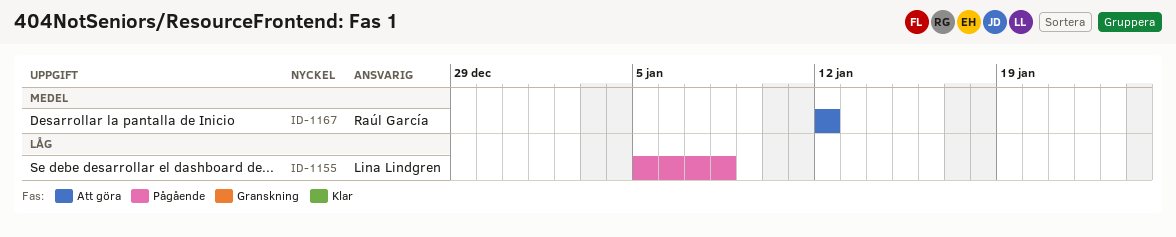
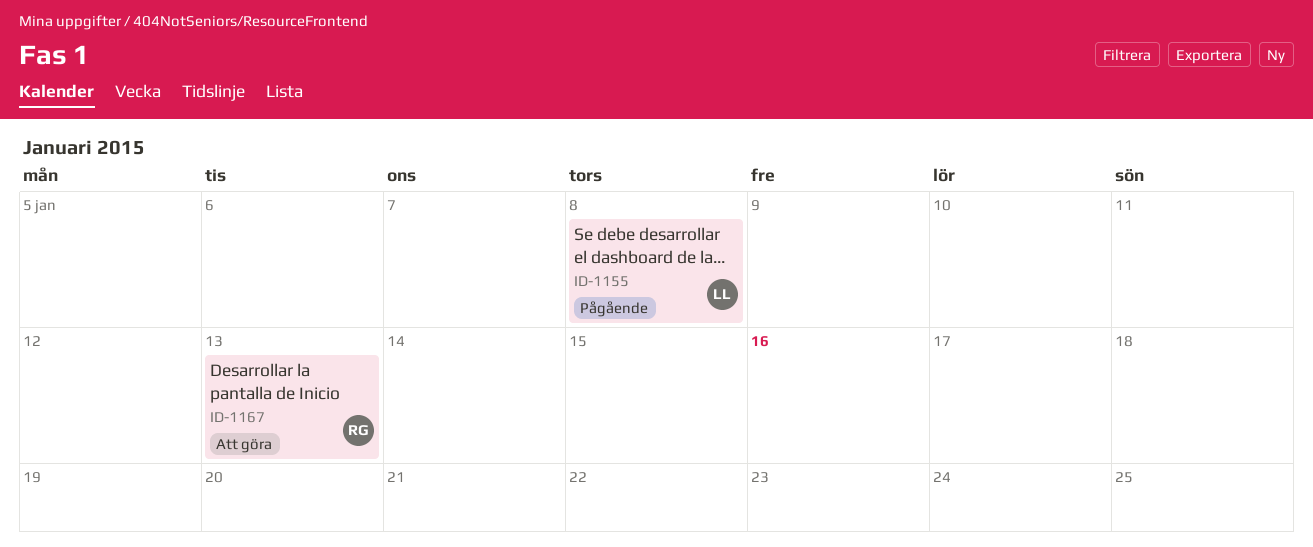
ID-1167, due: Jan 12 -> Jan 13

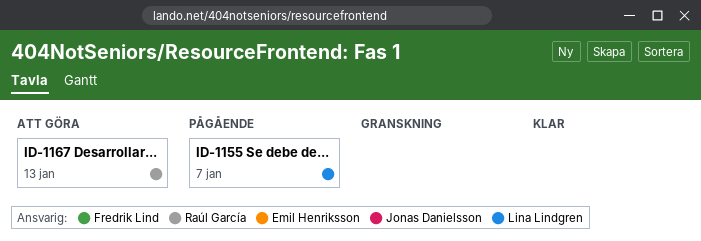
ID-1155, due: Jan 8 -> Jan 7

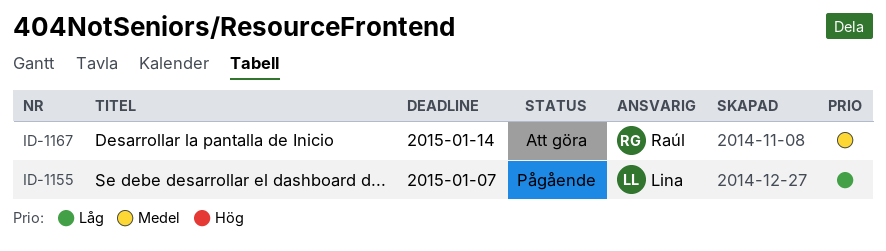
ID-1167, due: Jan 13 -> Jan 14

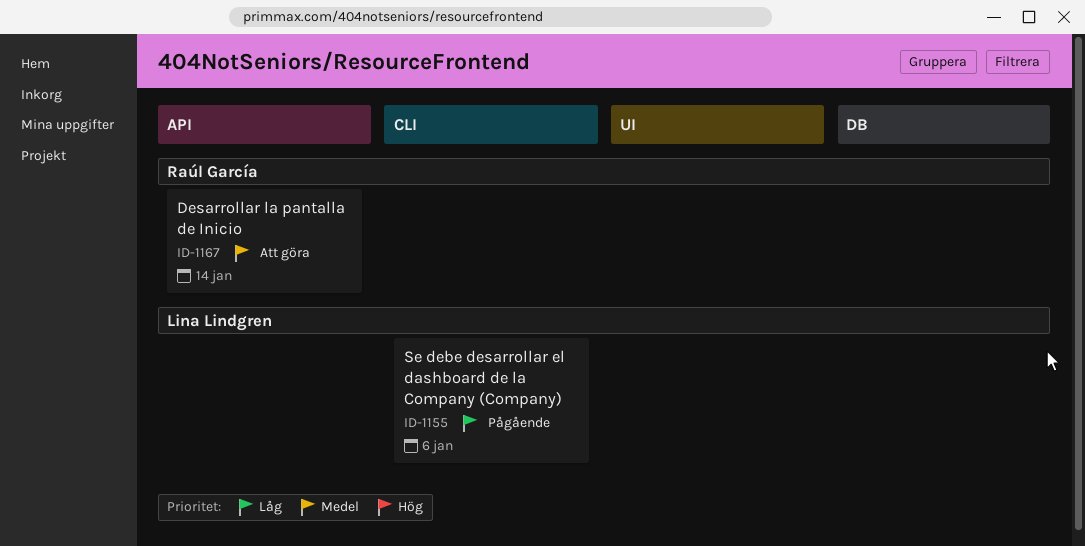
ID-1155, due: Jan 7 -> Jan 6

